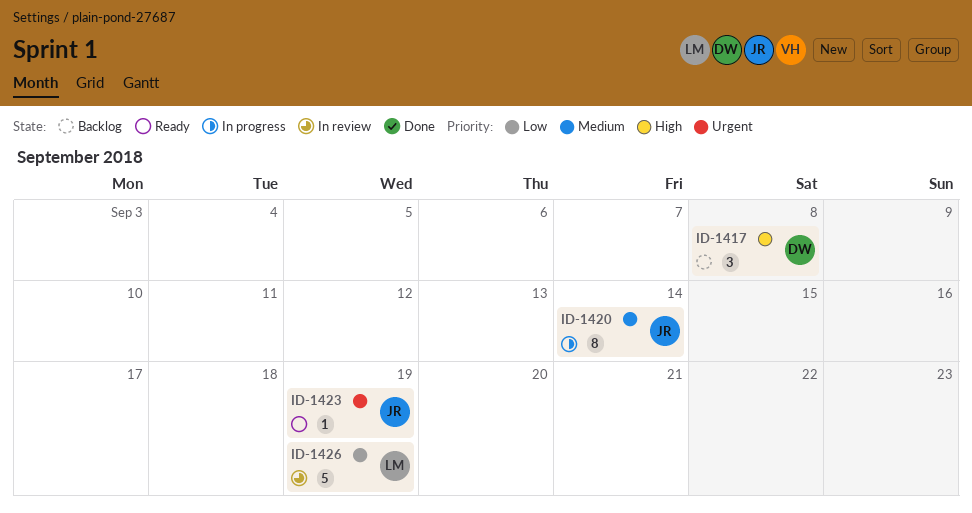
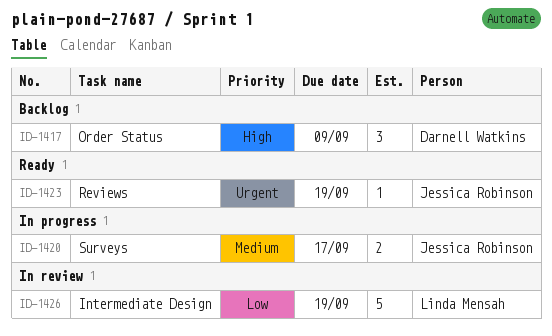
ID-1417, due: Sep 8 -> Sep 9
ID-1420, estimate: 8 -> 2
ID-1420, due: Sep 14 -> Sep 17

